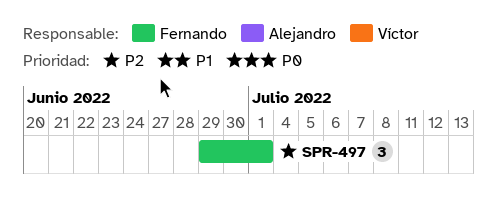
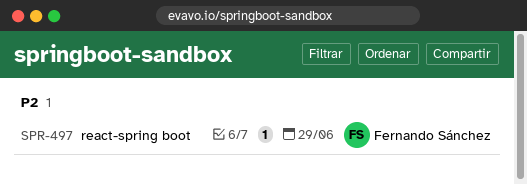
SPR-497, estimate: 3 -> 1
SPR-497, due: Jul 1 -> Jun 29

